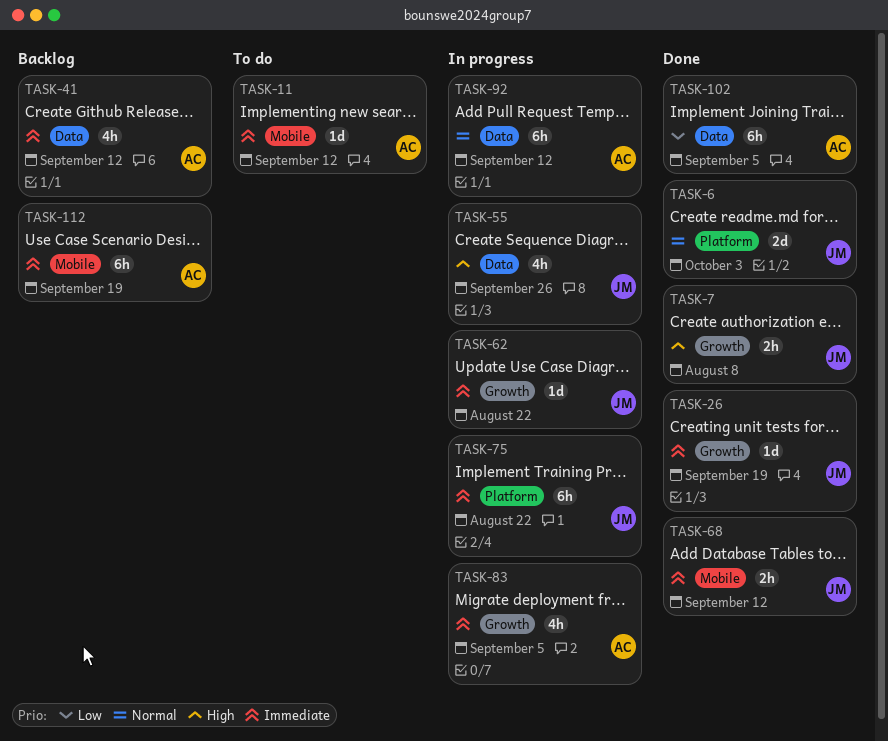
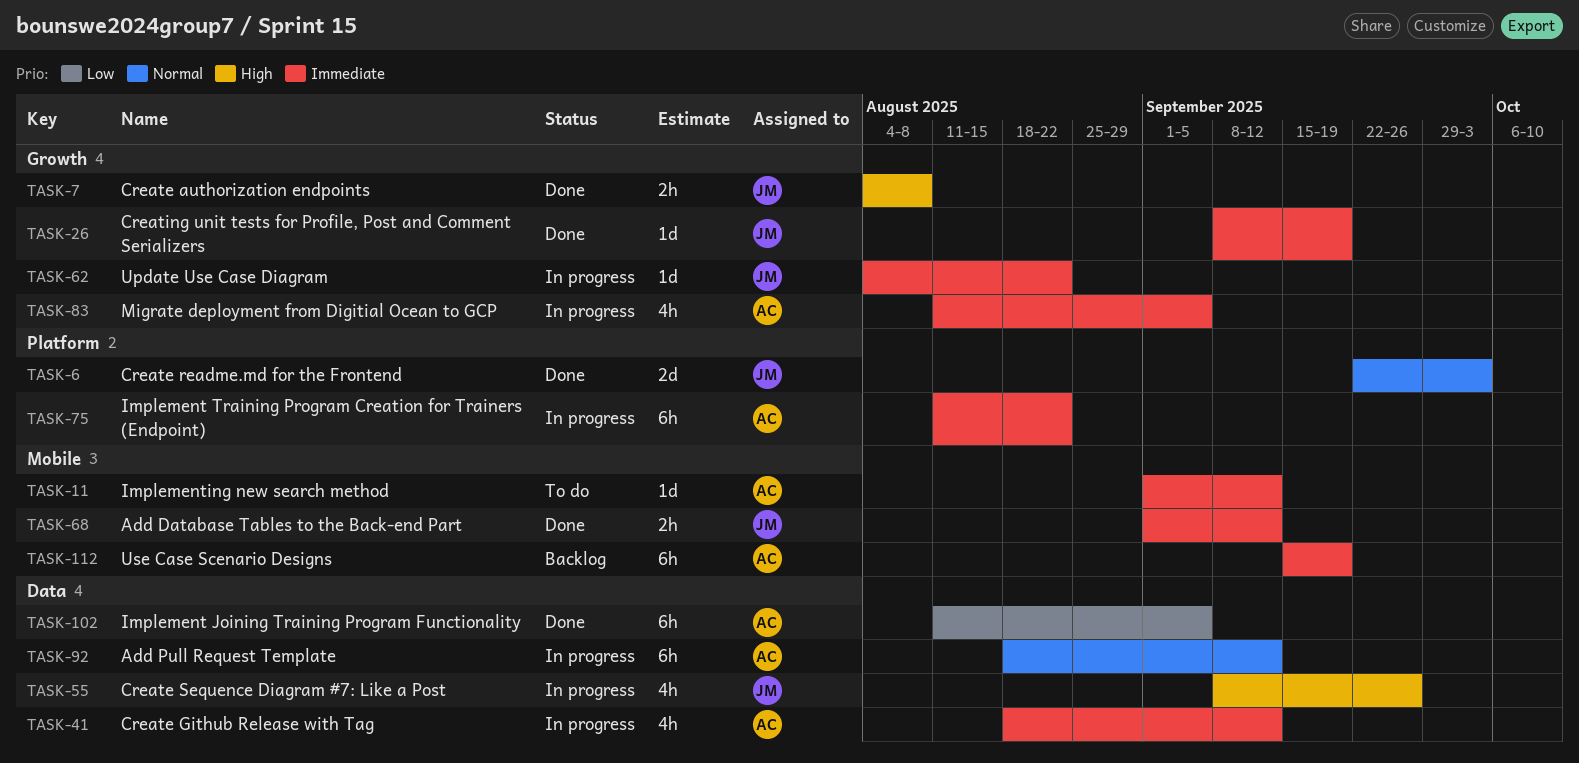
TASK-41, status: Backlog -> In progress
TASK-75, owner: JM -> AC

